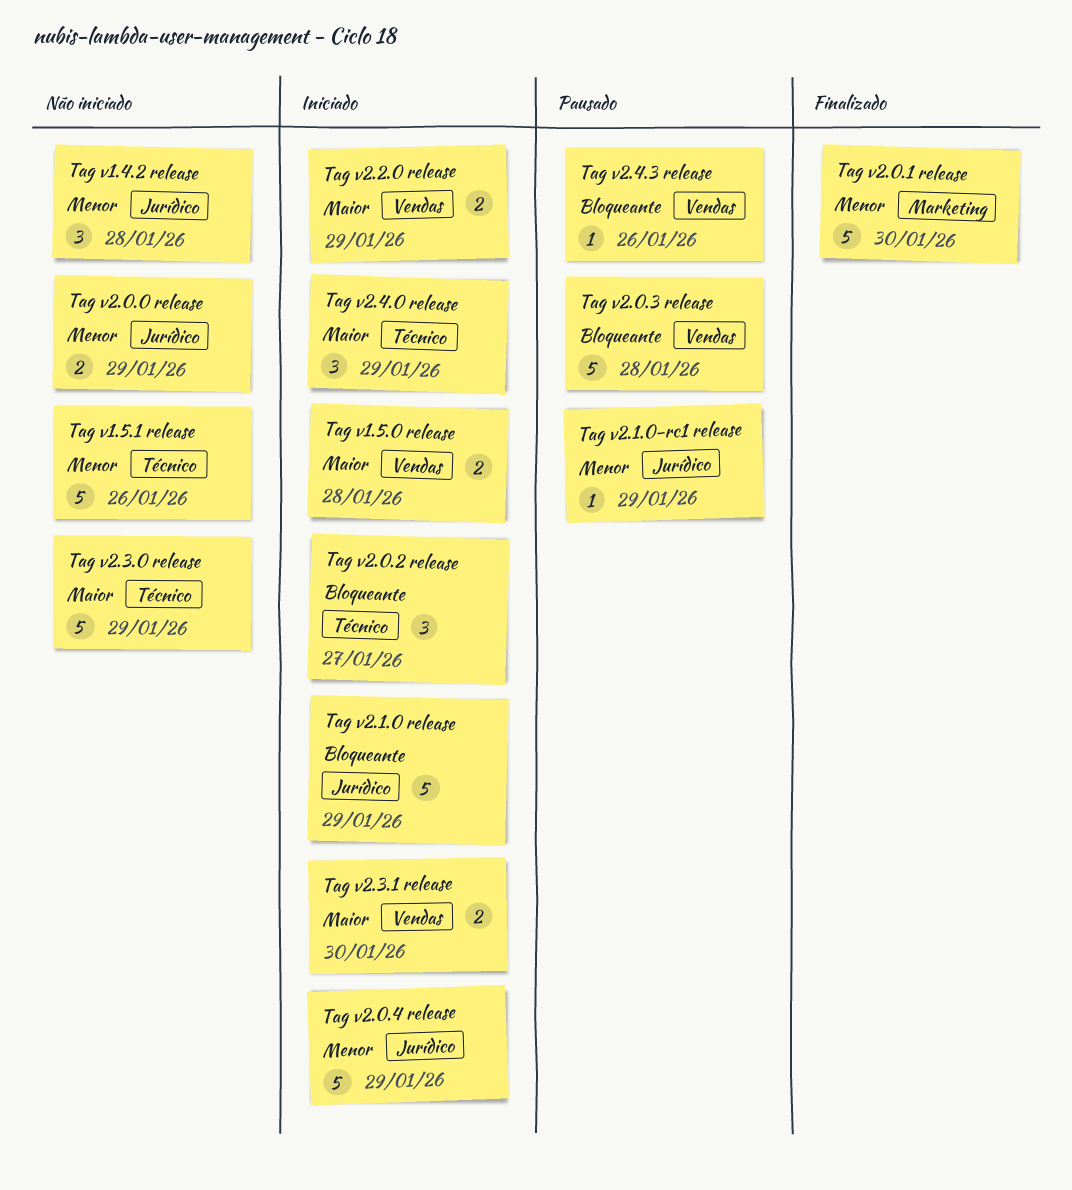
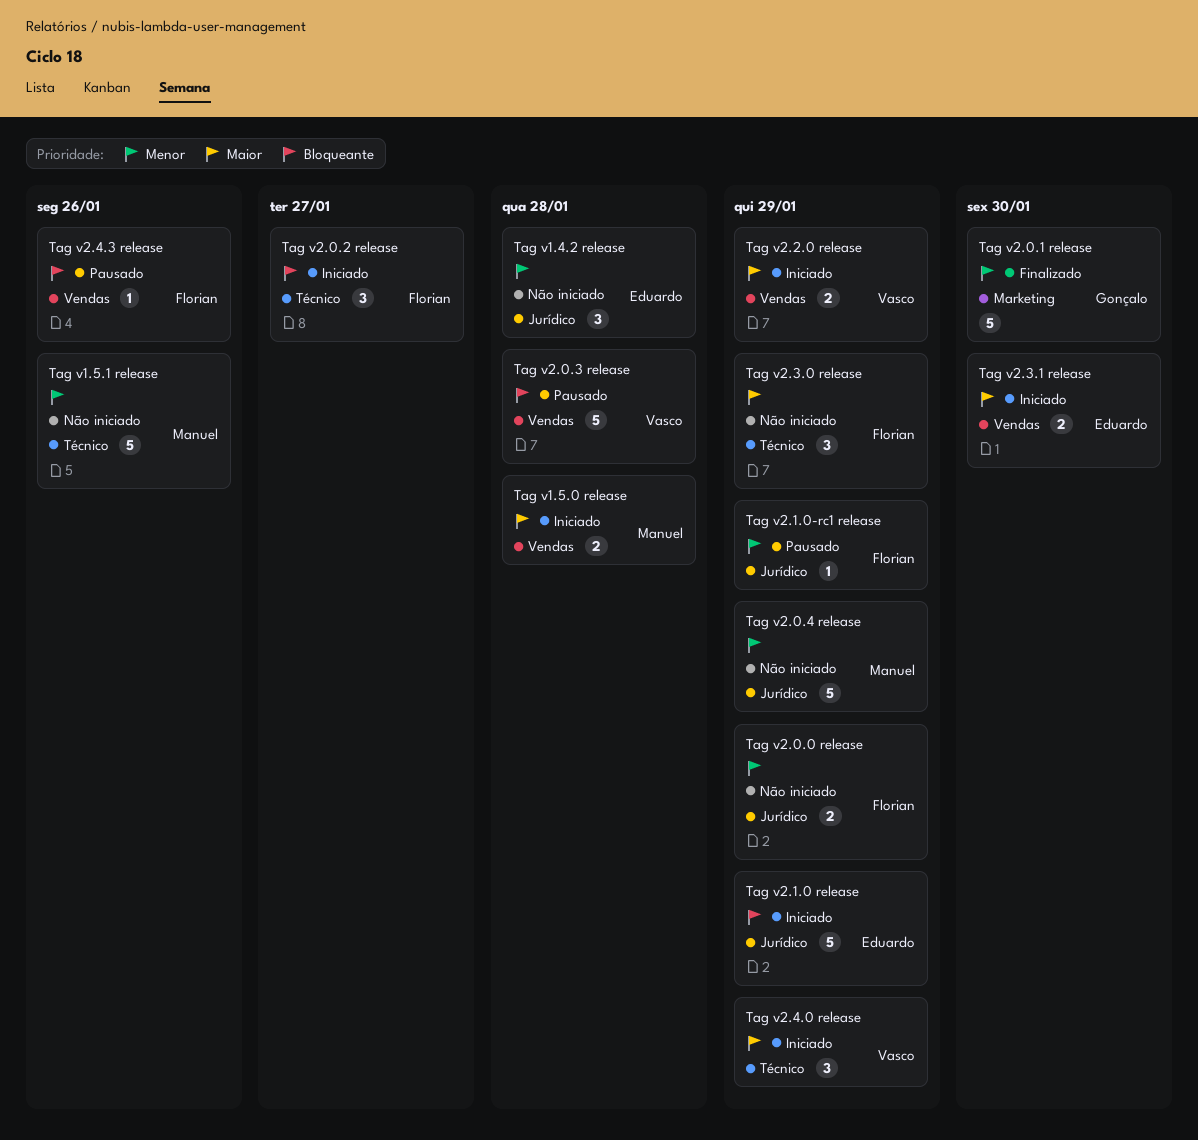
Tag v2.0.4 release, status: Iniciado -> Não iniciado
Tag v2.3.0 release, estimate: 5 -> 3

